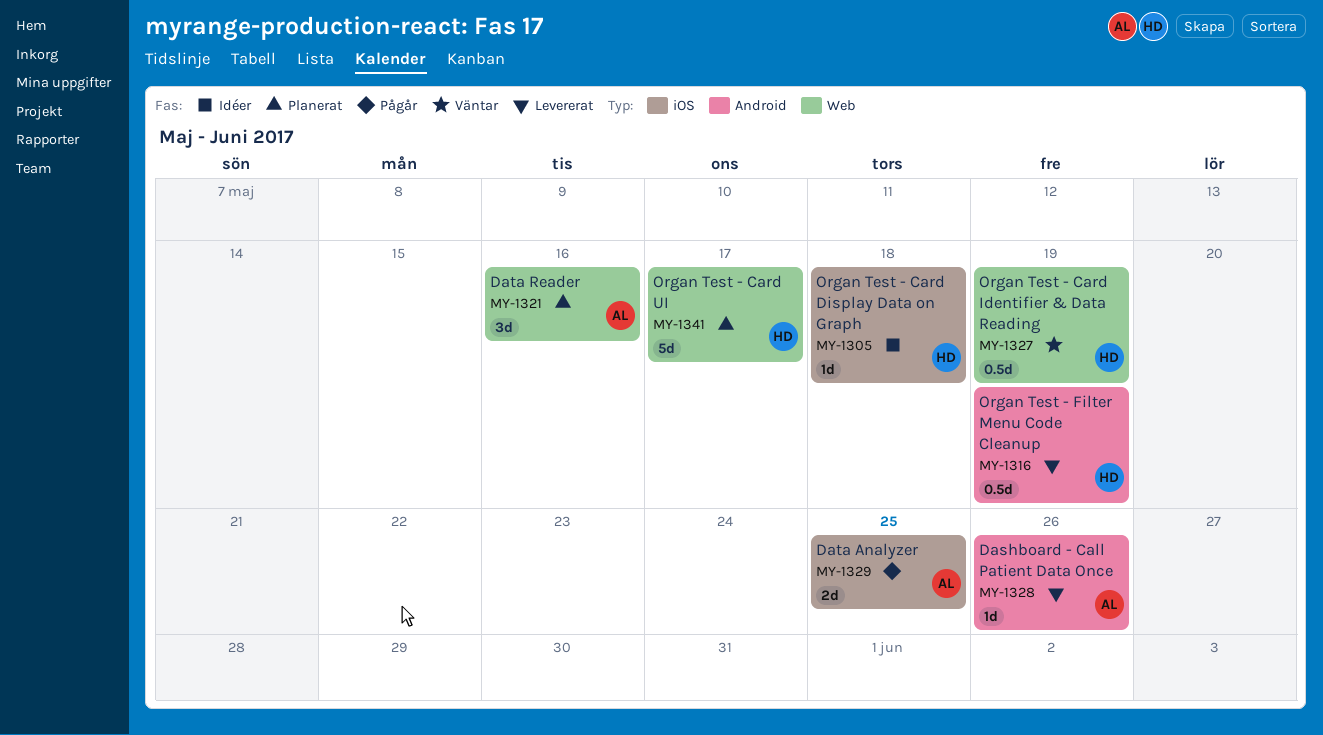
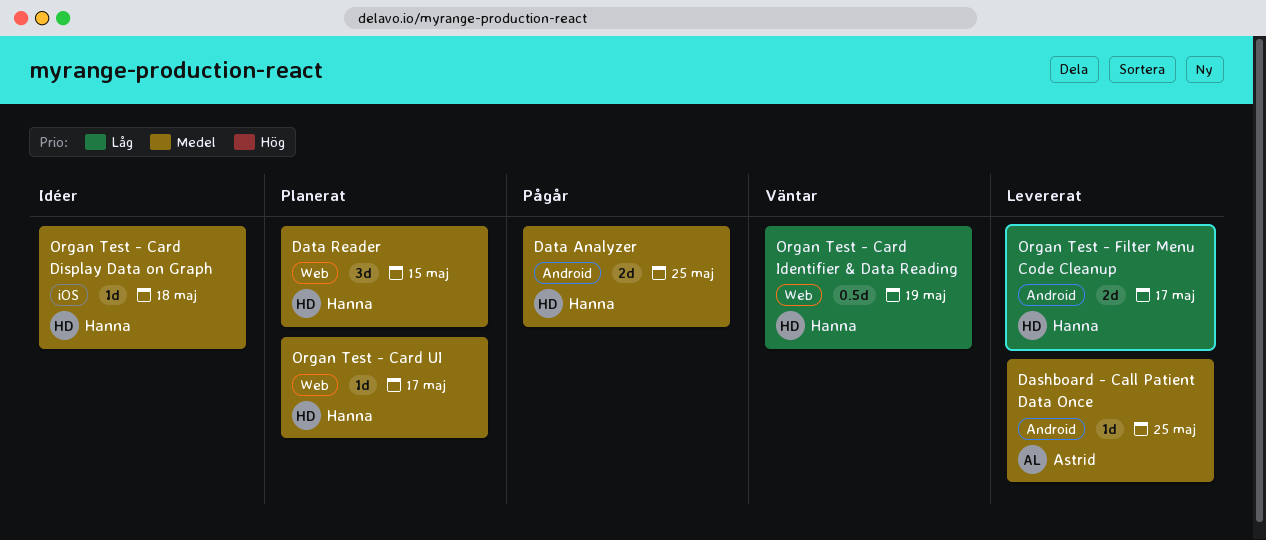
Dashboard - Call Patient Data Once, due: May 26 -> May 25
Data Analyzer, owner: Astrid -> Hanna
Data Analyzer, label: iOS -> Android
Data Reader, owner: Astrid -> Hanna
Data Reader, due: May 16 -> May 15
Organ Test - Card UI, estimate: 5d -> 1d
Organ Test - Filter Menu Code Cleanup, estimate: 0.5d -> 2d
Organ Test - Filter Menu Code Cleanup, due: May 19 -> May 17

